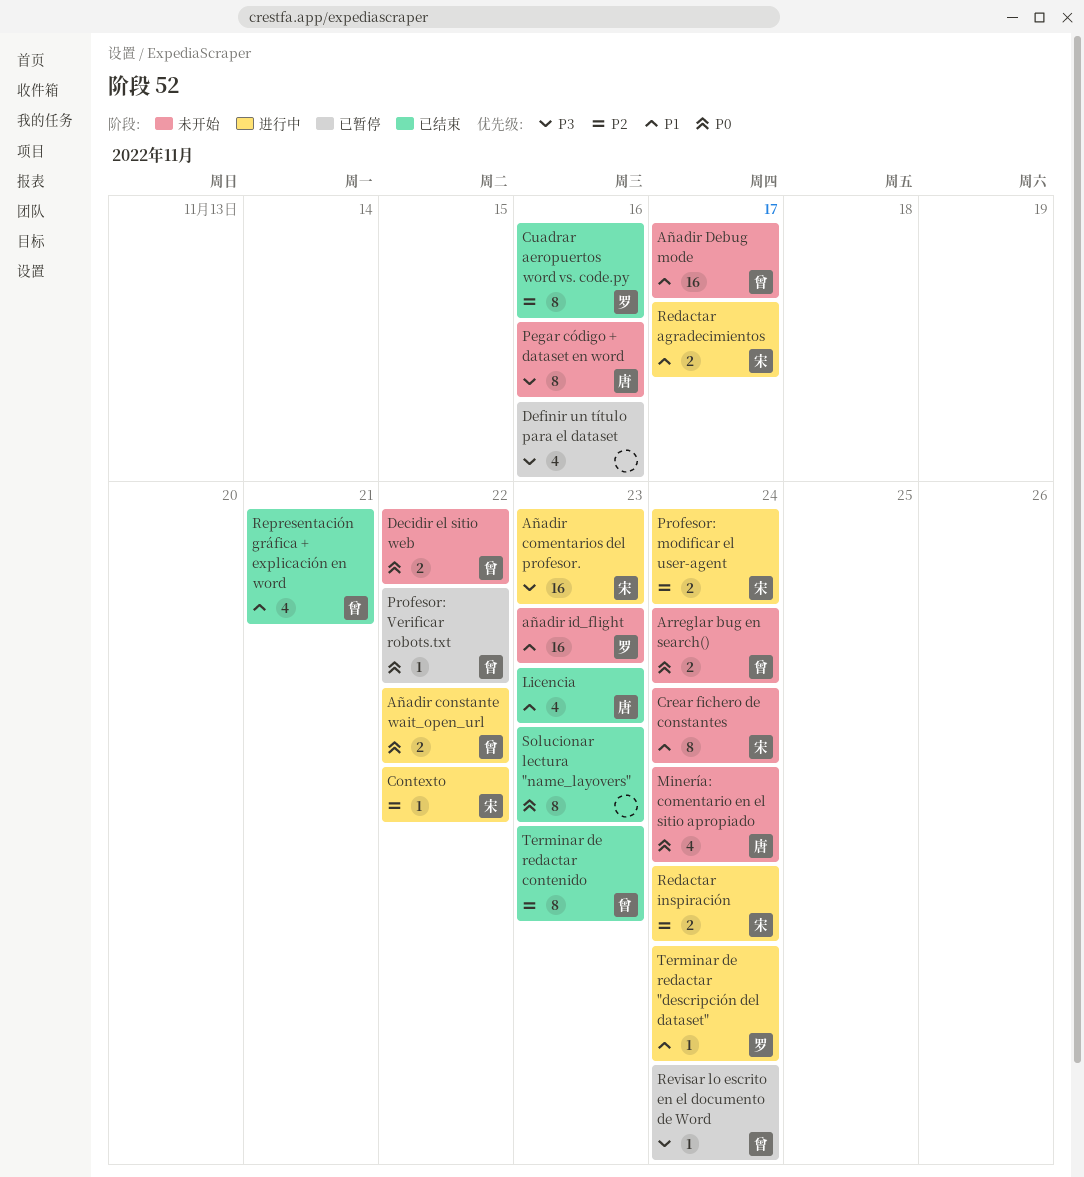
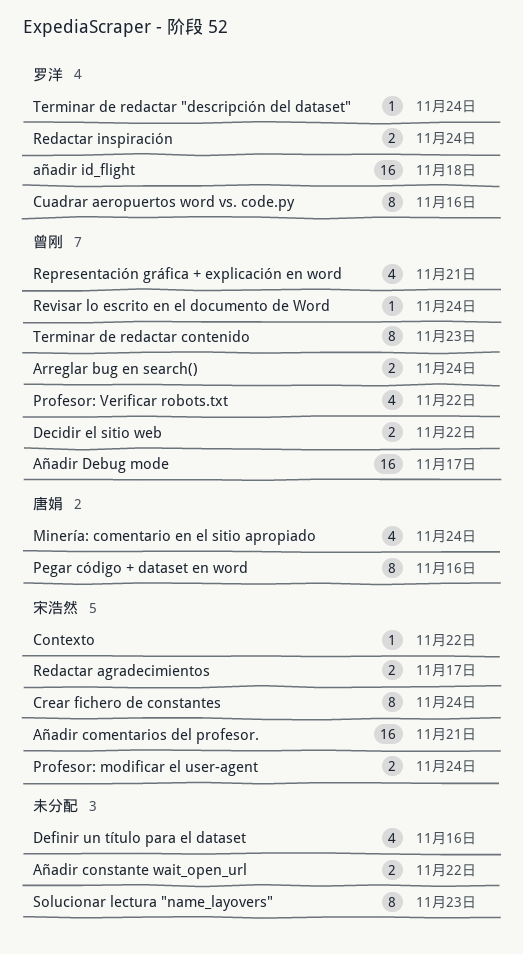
Añadir comentarios del profesor., due: Nov 23 -> Nov 21
Añadir constante wait_open_url, owner: 曾刚 -> none
añadir id_flight, due: Nov 23 -> Nov 18
Licencia: present -> none
Profesor: Verificar robots.txt, estimate: 1 -> 4
Redactar inspiración, owner: 宋浩然 -> 罗洋

